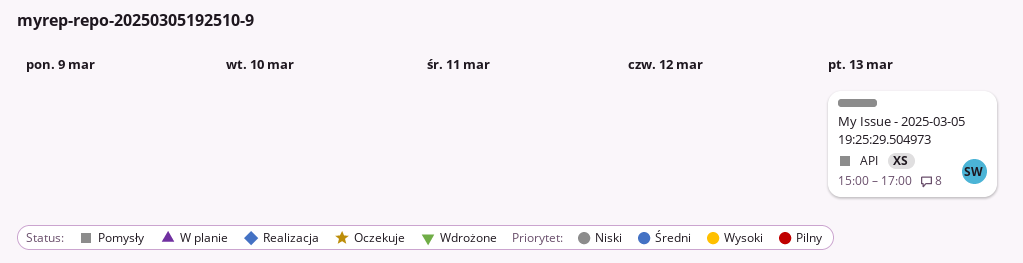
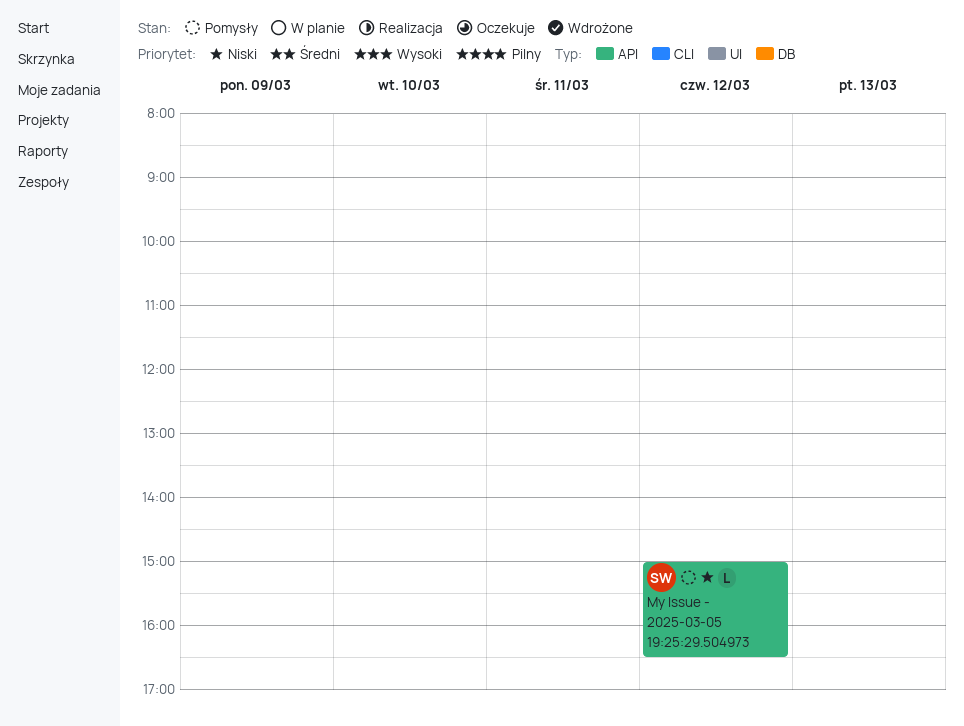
My Issue - 2025-03-05 19:25:29.504973, estimate: XS -> L
My Issue - 2025-03-05 19:25:29.504973, day: Mar 13 -> Mar 12
My Issue - 2025-03-05 19:25:29.504973, ends: 17:00 -> 16:30

